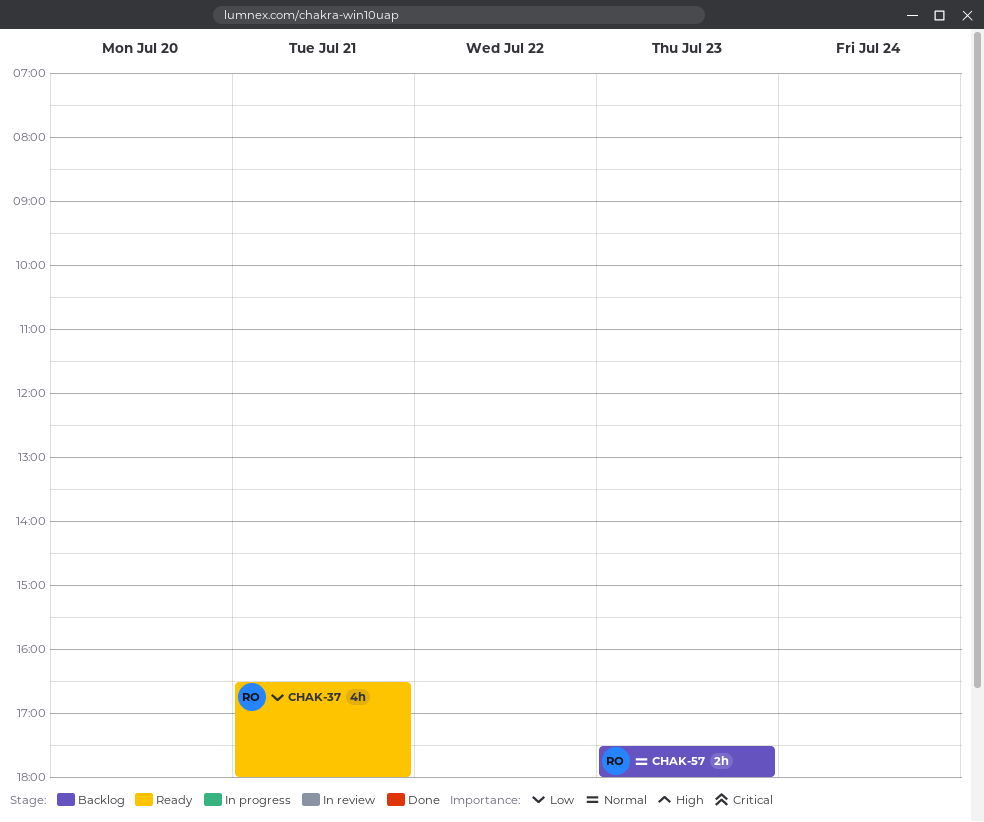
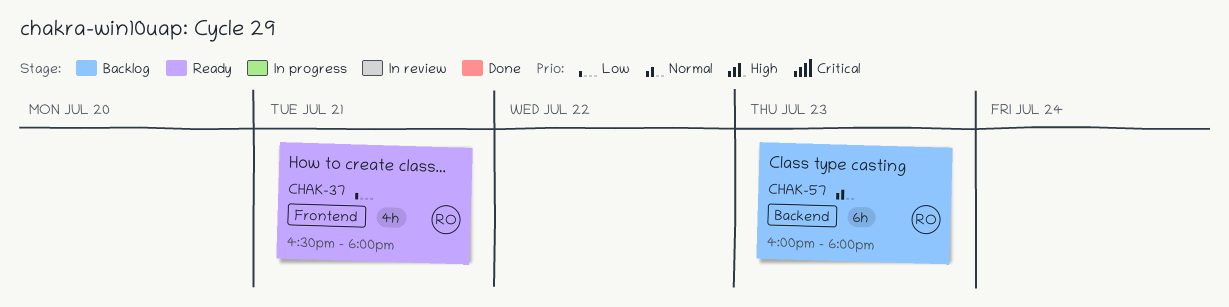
CHAK-57, estimate: 2h -> 6h
CHAK-57, begins: 17:30 -> 16:00

